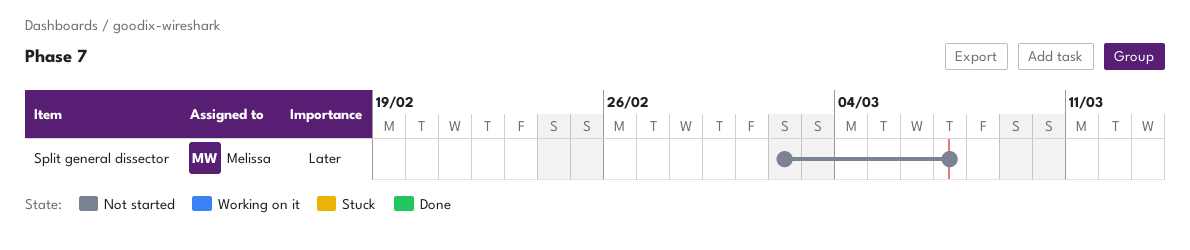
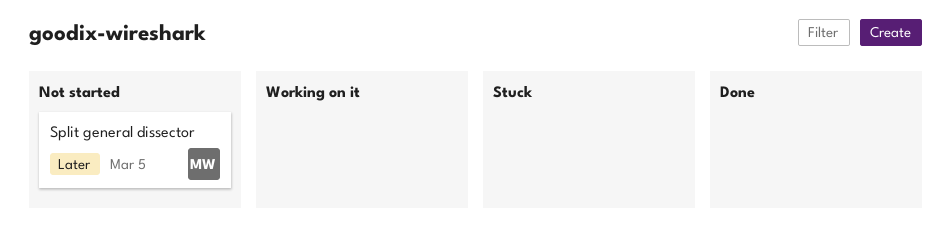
Split general dissector, due: Mar 7 -> Mar 5

